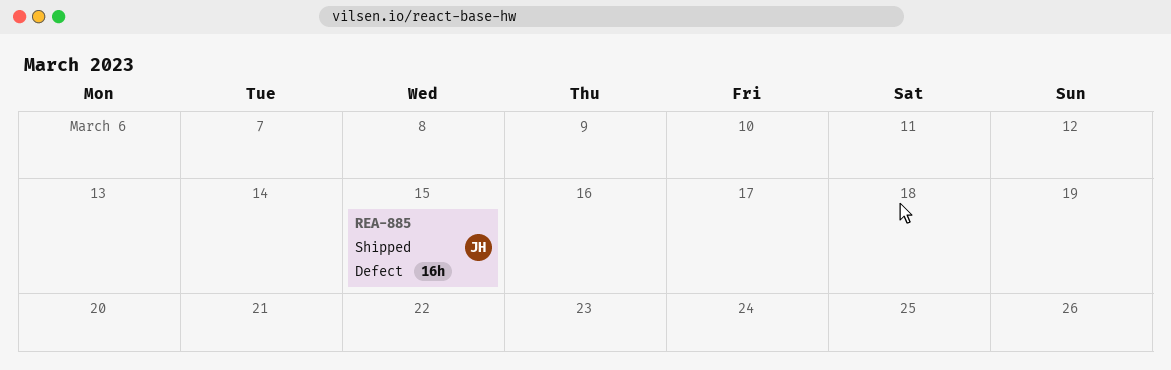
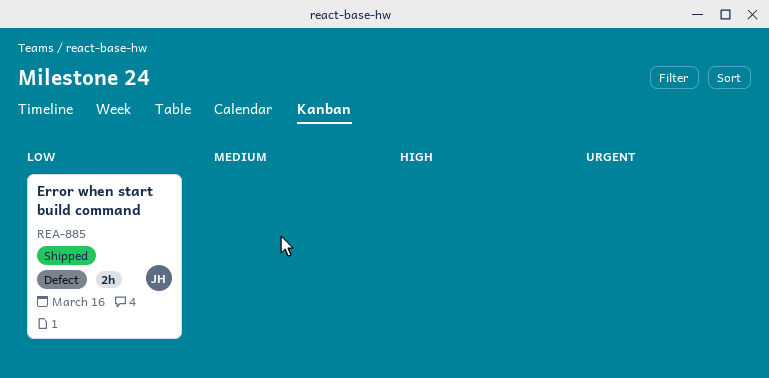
REA-885, estimate: 16h -> 2h
REA-885, due: Mar 15 -> Mar 16

